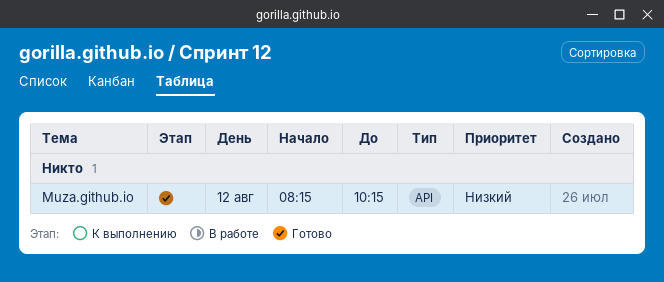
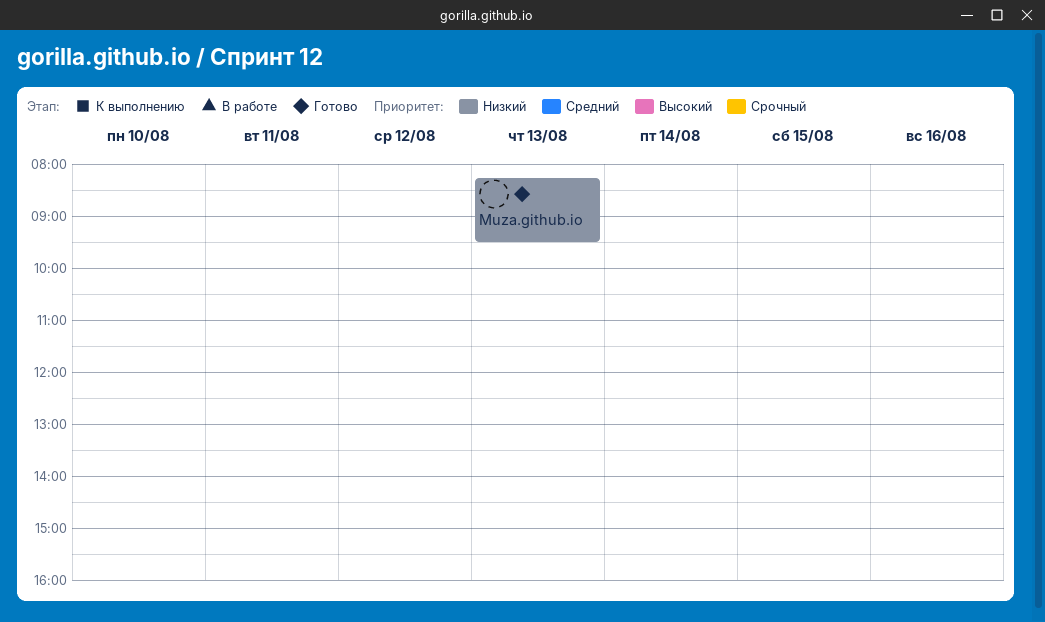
Muza.github.io, day: Aug 12 -> Aug 13
Muza.github.io, ends: 10:15 -> 09:30

